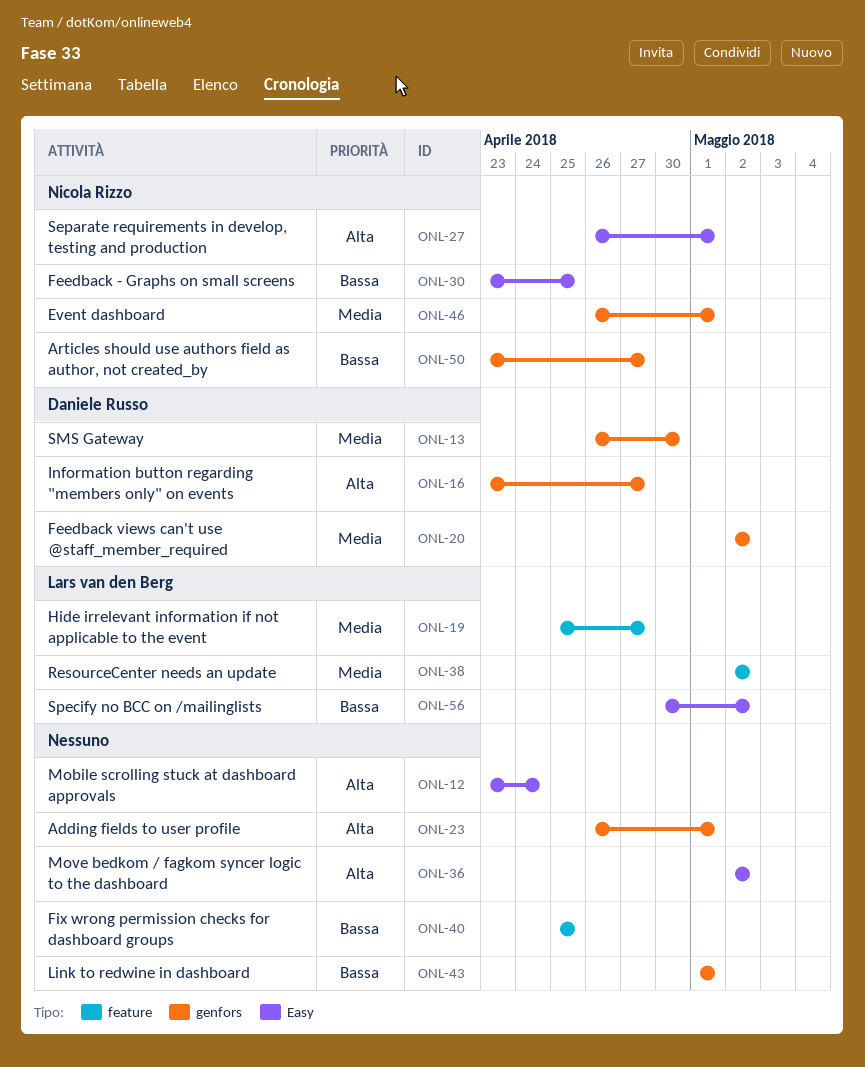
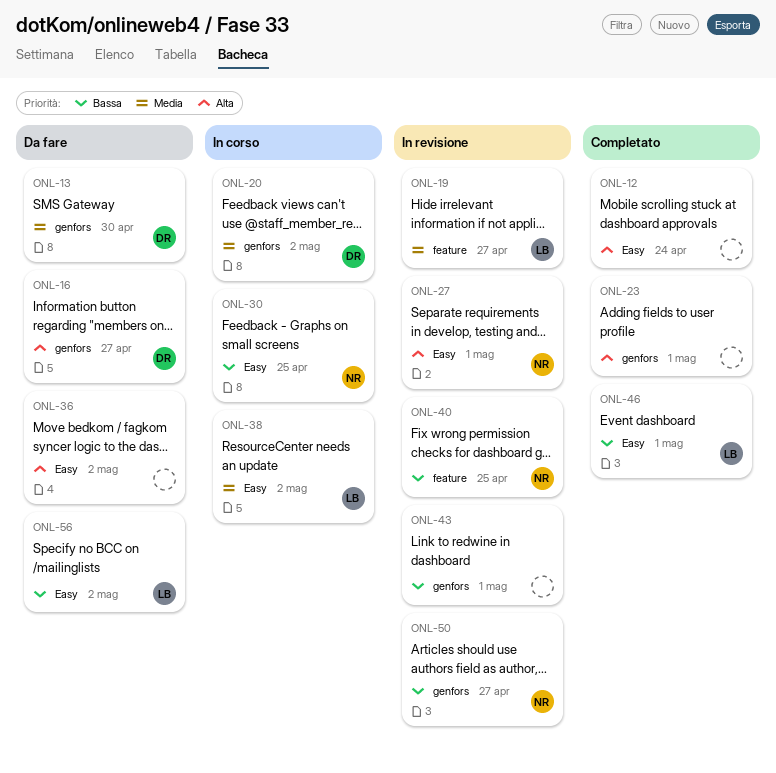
ONL-38, label: feature -> Easy
ONL-40, owner: none -> Nicola Rizzo
ONL-46, owner: Nicola Rizzo -> Lars van den Berg
ONL-46, priority: Media -> Bassa
ONL-46, label: genfors -> Easy

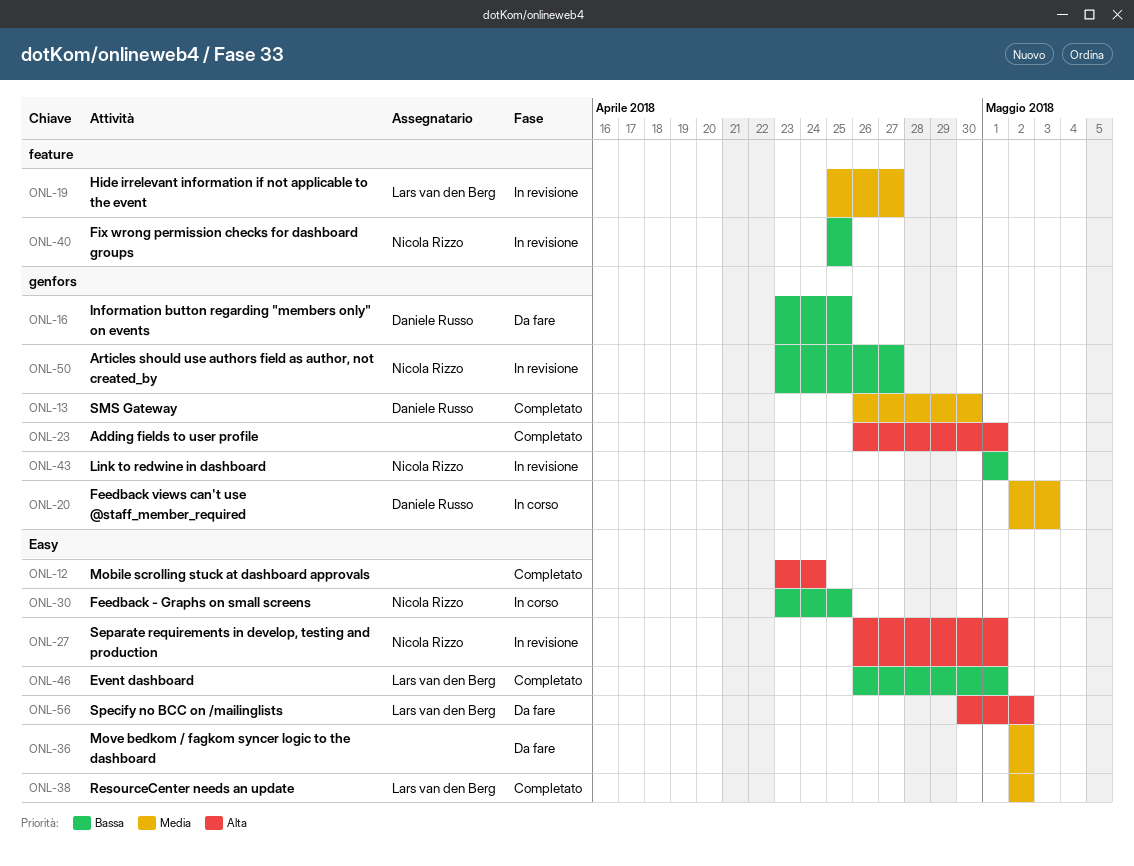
ONL-13, status: Da fare -> Completato
ONL-16, priority: Alta -> Bassa
ONL-16, due: Apr 27 -> Apr 25
ONL-20, due: May 2 -> May 3
ONL-36, priority: Alta -> Media
ONL-38, status: In corso -> Completato
ONL-43, owner: none -> Nicola Rizzo
ONL-56, priority: Bassa -> Alta

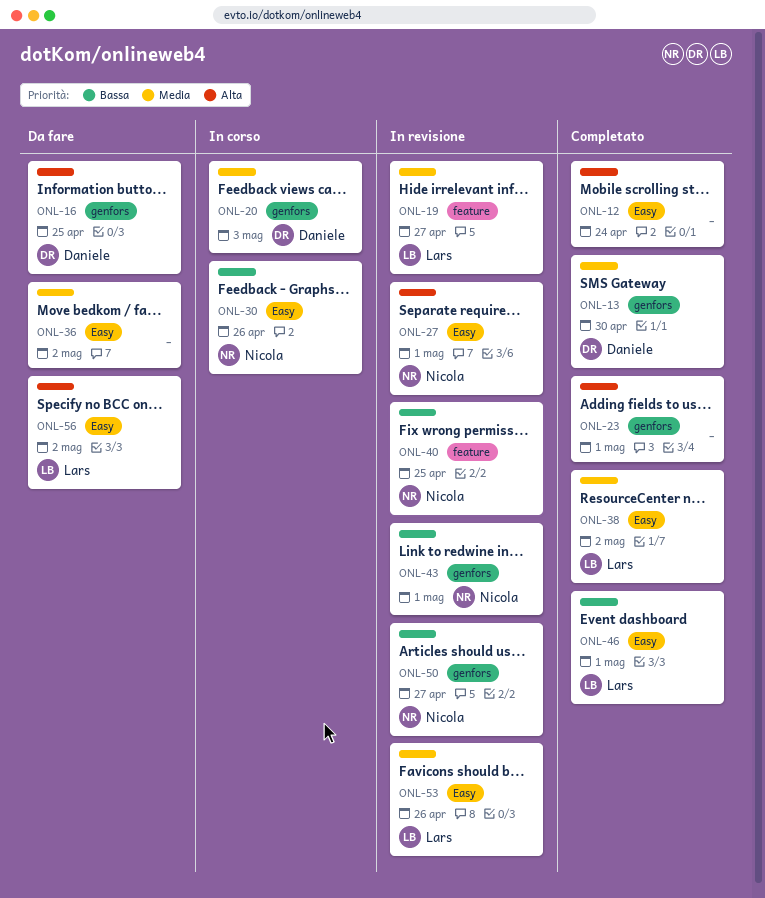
ONL-16, priority: Bassa -> Alta
ONL-30, due: Apr 25 -> Apr 26
ONL-53: none -> present

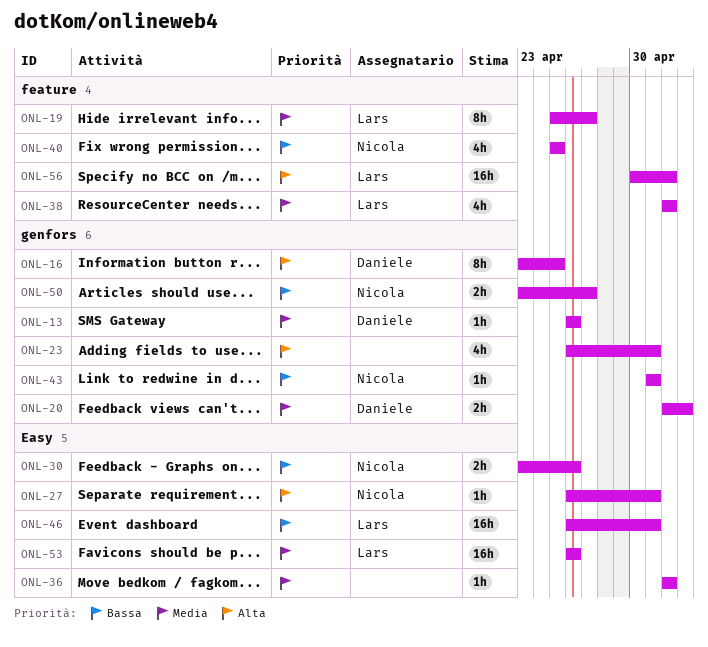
ONL-12: present -> none
ONL-13, due: Apr 30 -> Apr 26
ONL-38, label: Easy -> feature
ONL-56, label: Easy -> feature

